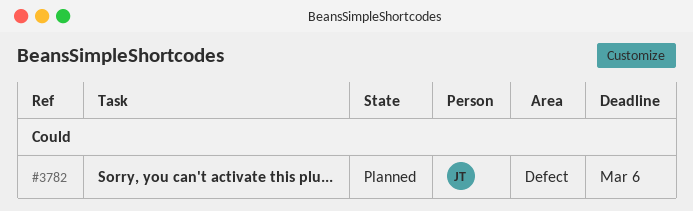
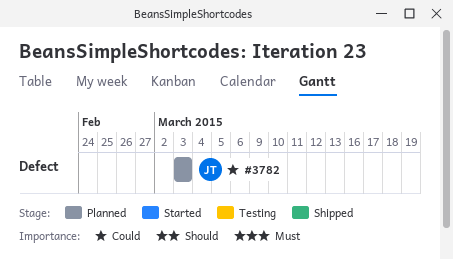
#3782, due: Mar 6 -> Mar 3

